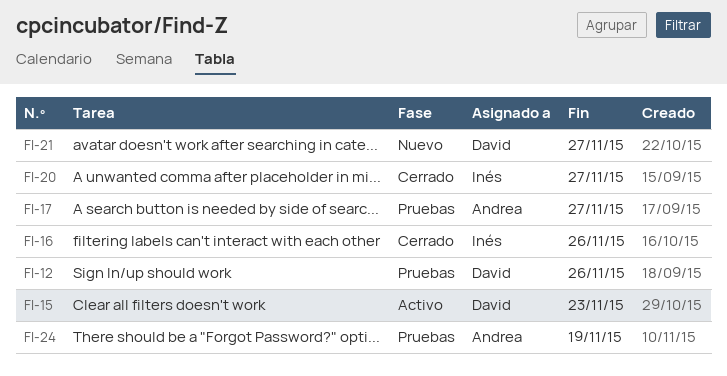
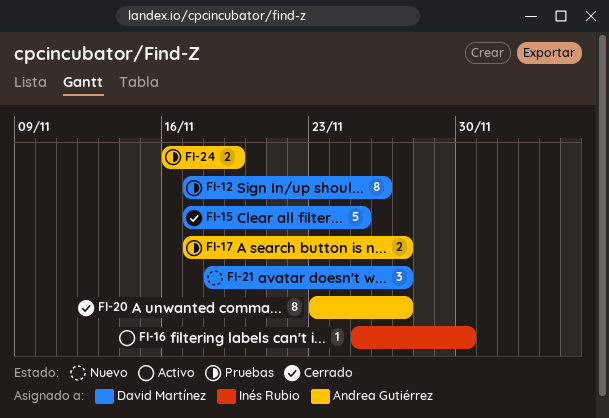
FI-15, status: Activo -> Cerrado
FI-15, due: Nov 23 -> Nov 25
FI-16, status: Cerrado -> Activo
FI-16, due: Nov 26 -> Nov 30
FI-20, owner: Inés Rubio -> Andrea Gutiérrez

